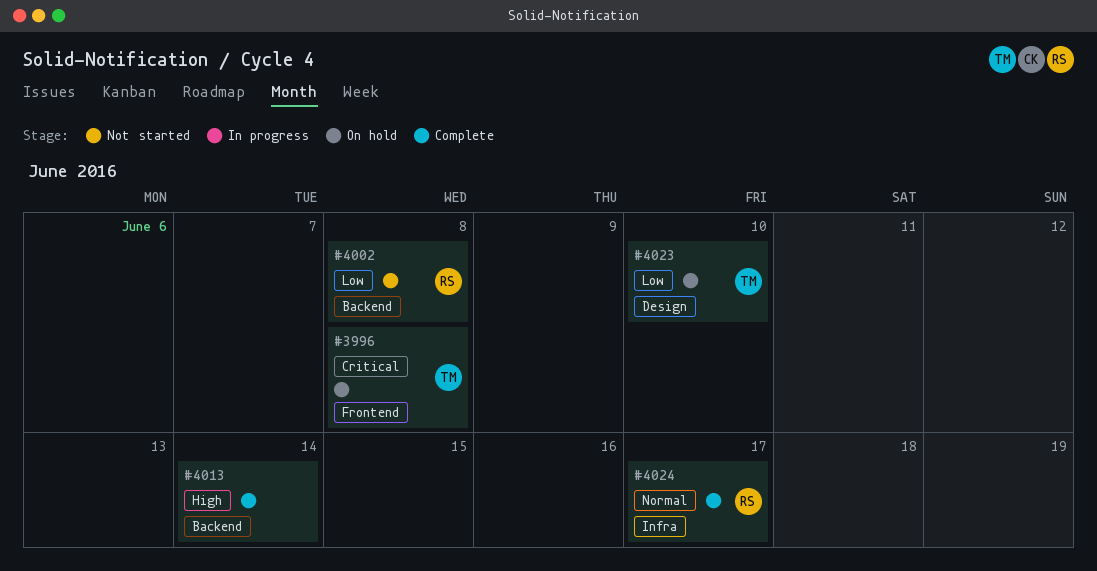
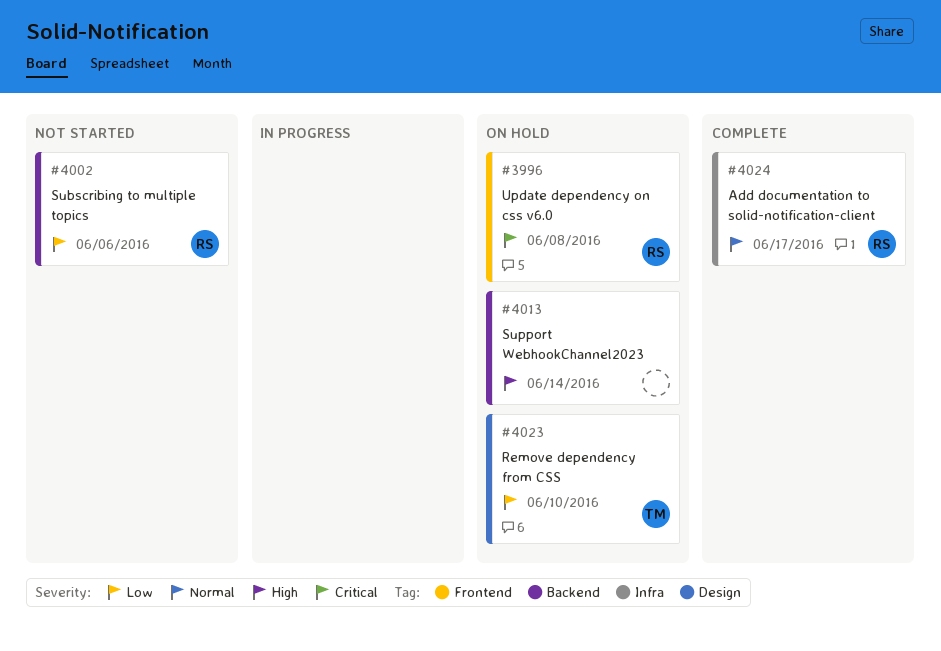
#3996, owner: TM -> RS
#4002, due: Jun 8 -> Jun 6
#4013, status: Complete -> On hold

